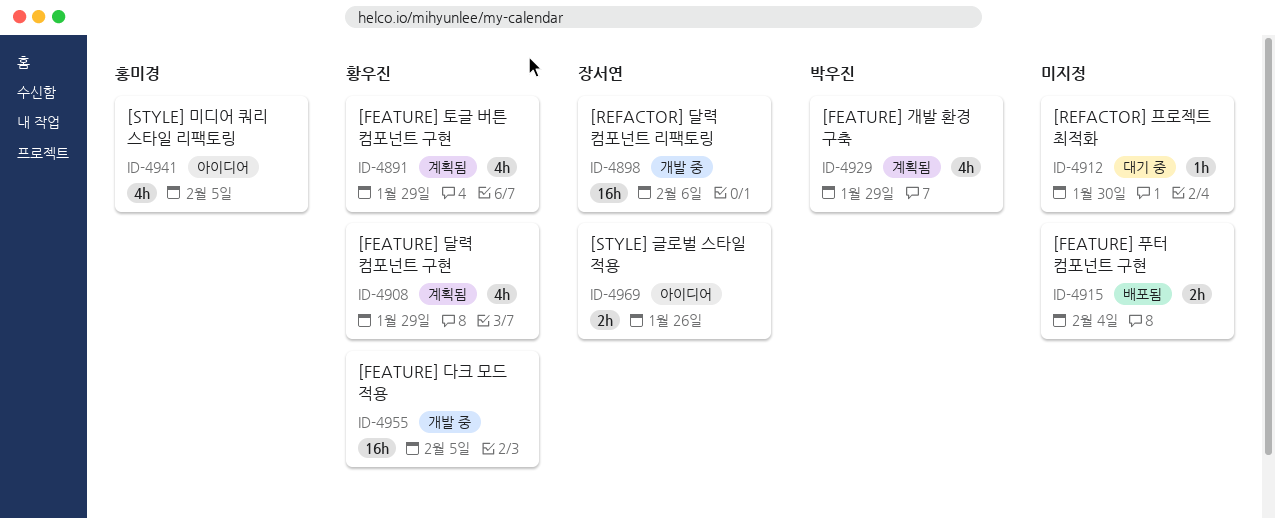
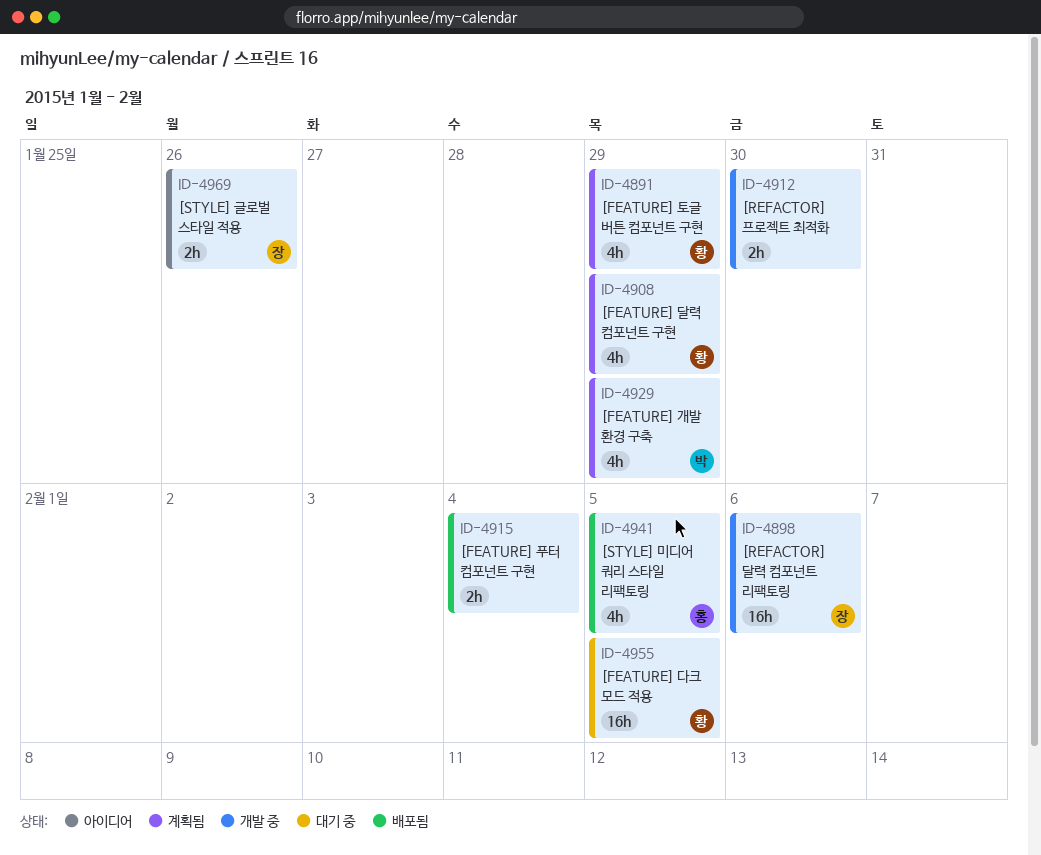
ID-4912, status: 대기 중 -> 개발 중
ID-4912, estimate: 1h -> 2h
ID-4941, status: 아이디어 -> 배포됨
ID-4955, status: 개발 중 -> 대기 중

